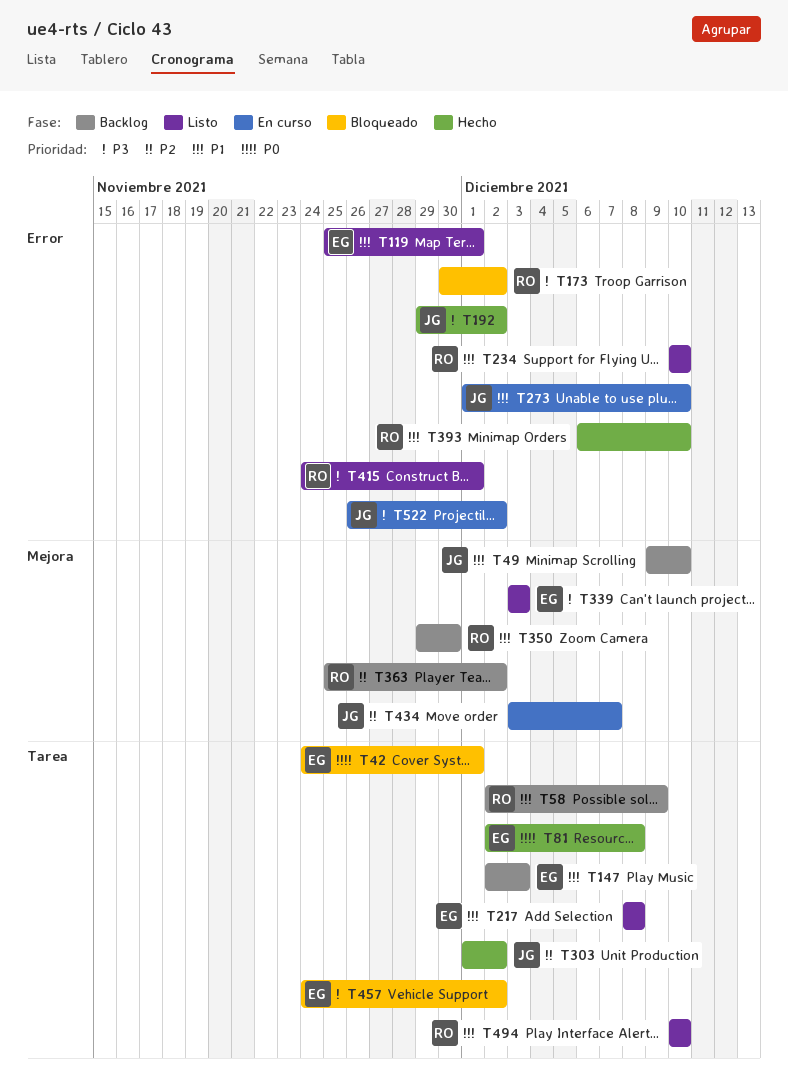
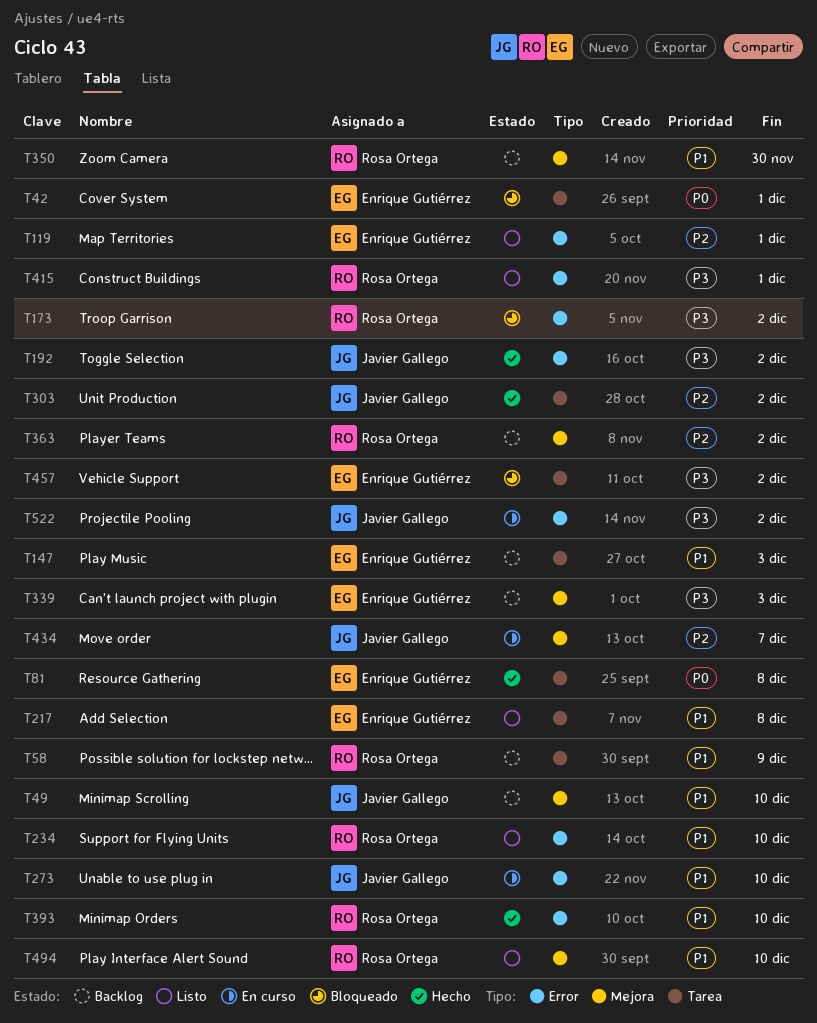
T119, priority: P1 -> P2
T339, status: Listo -> Backlog
T494, label: Tarea -> Mejora

